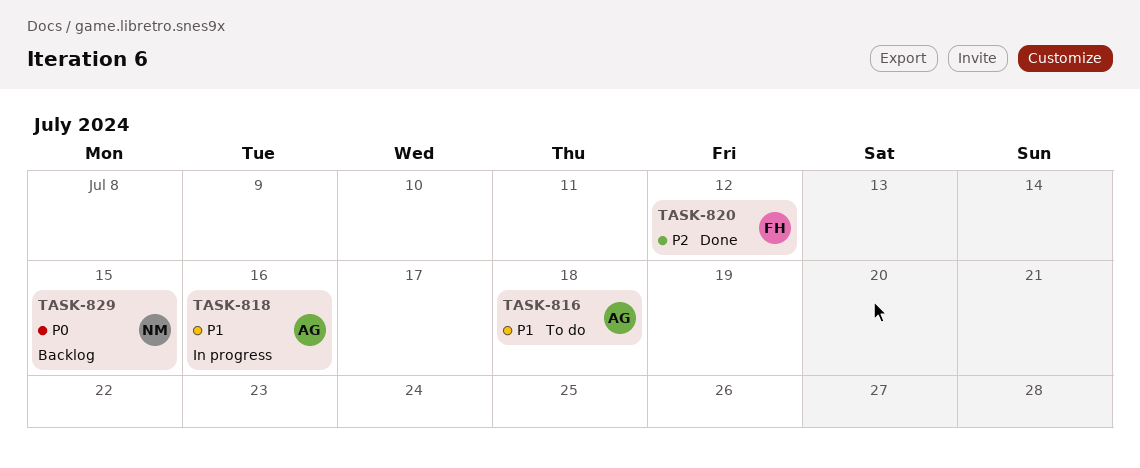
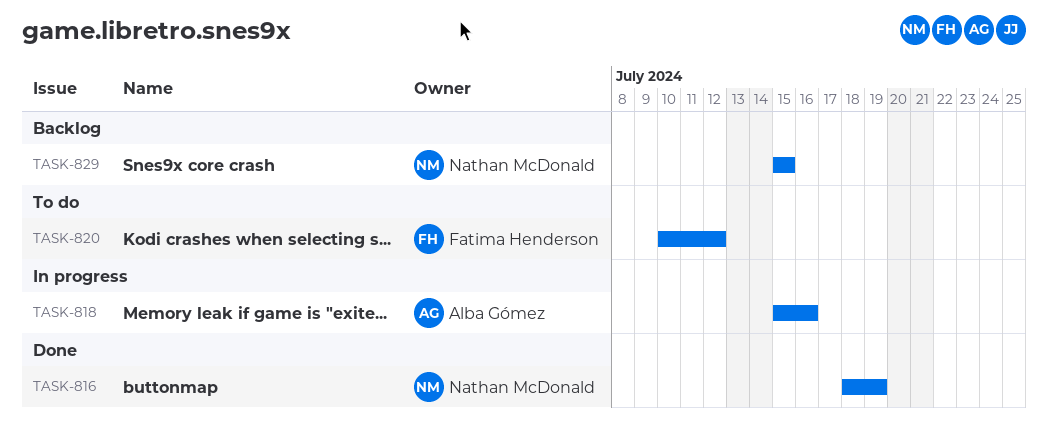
TASK-816, status: To do -> Done
TASK-816, owner: Alba Gómez -> Nathan McDonald
TASK-816, due: Jul 18 -> Jul 19
TASK-820, status: Done -> To do

